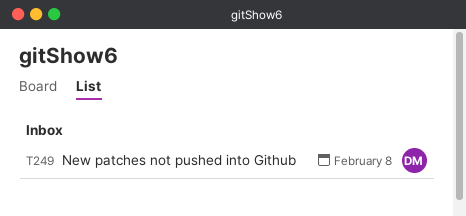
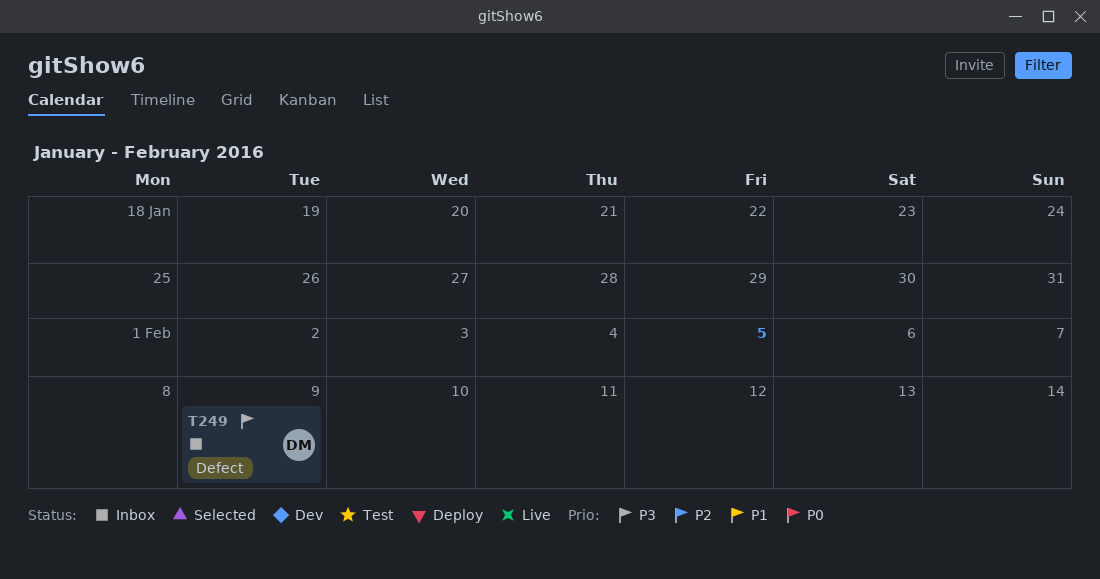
T249, due: Feb 8 -> Feb 9

